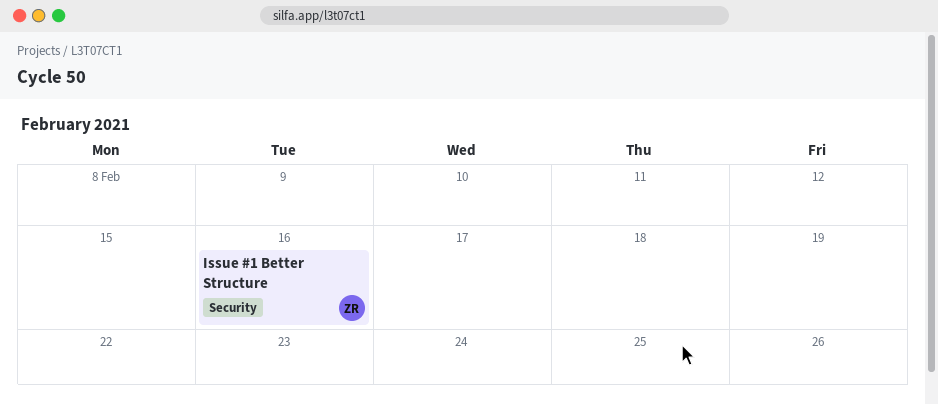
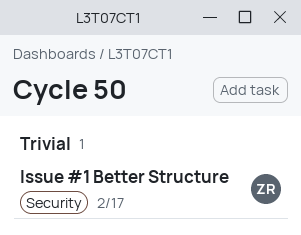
Issue #1 Better Structure, due: Feb 16 -> Feb 17

